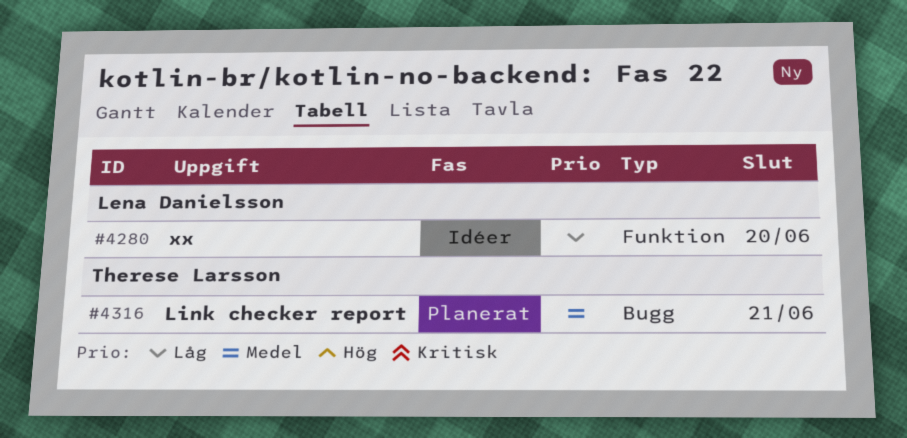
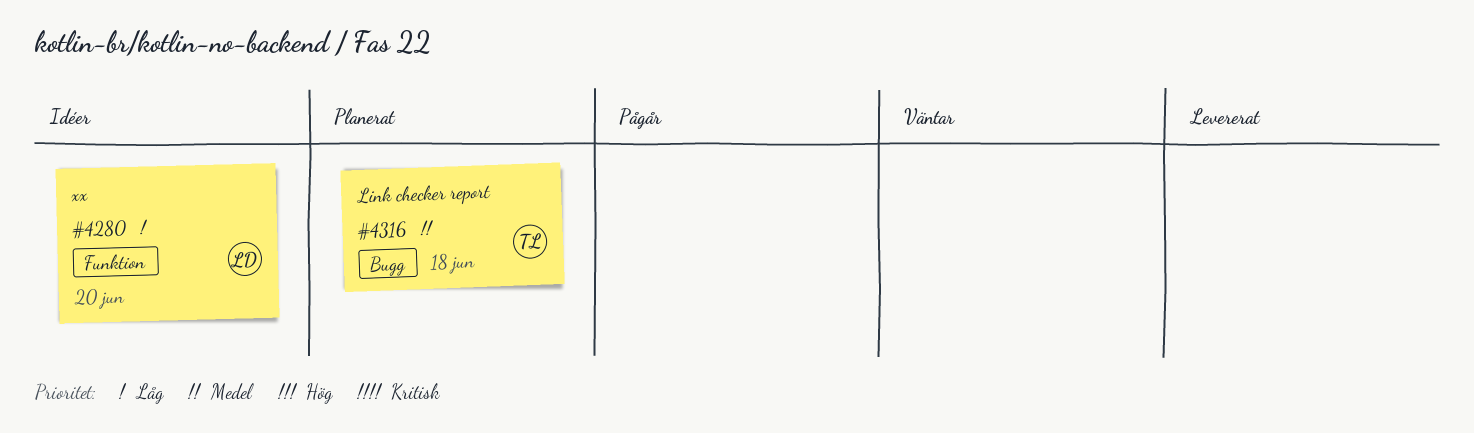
#4316, due: Jun 21 -> Jun 18

